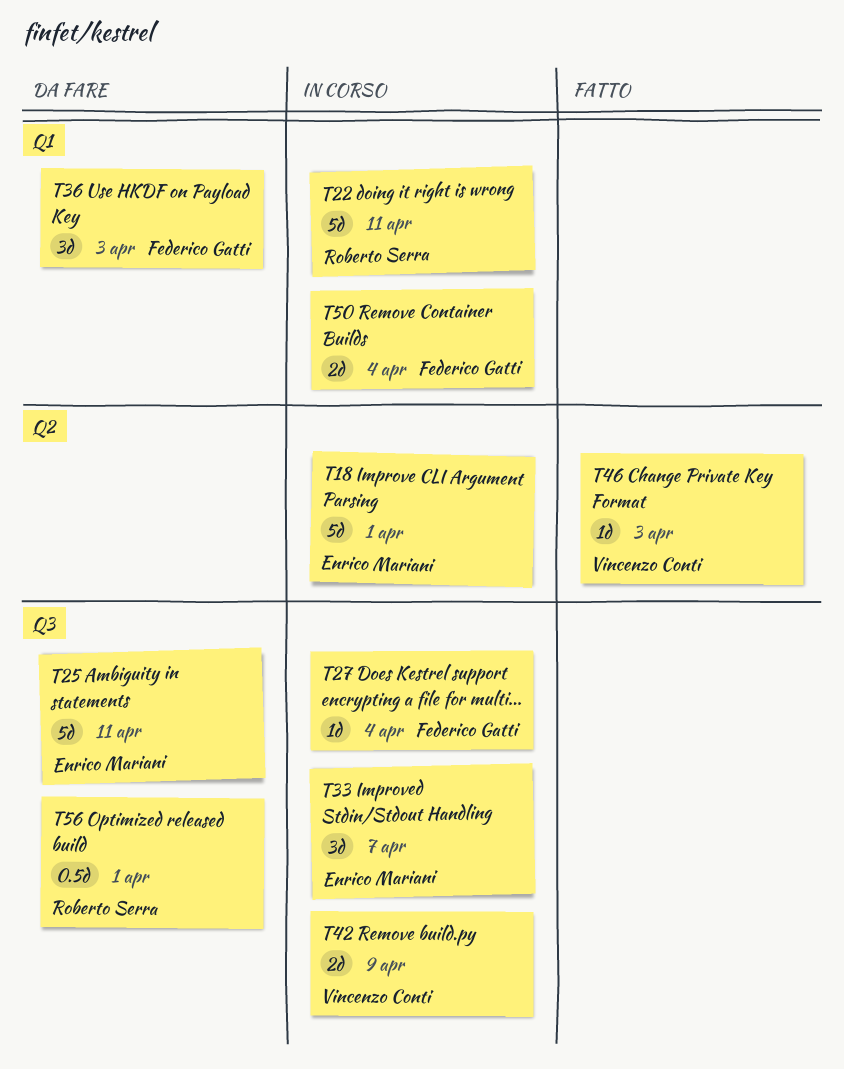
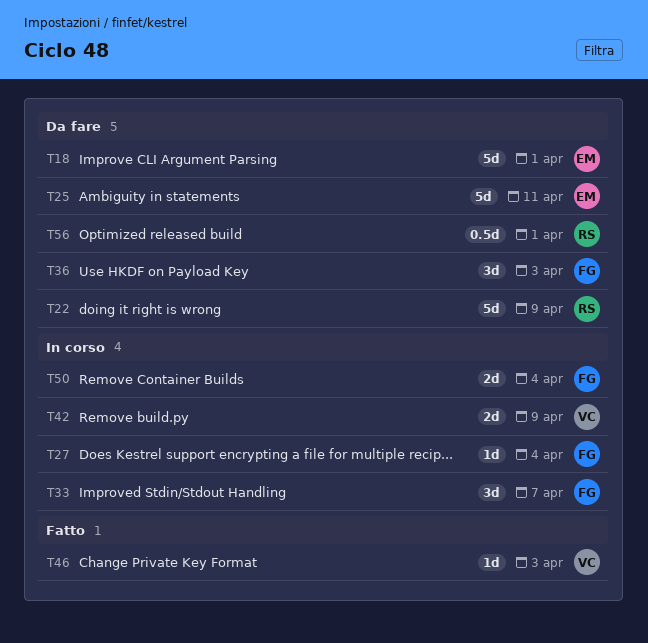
T18, status: In corso -> Da fare
T22, status: In corso -> Da fare
T22, due: Apr 11 -> Apr 9
T33, owner: Enrico Mariani -> Federico Gatti

